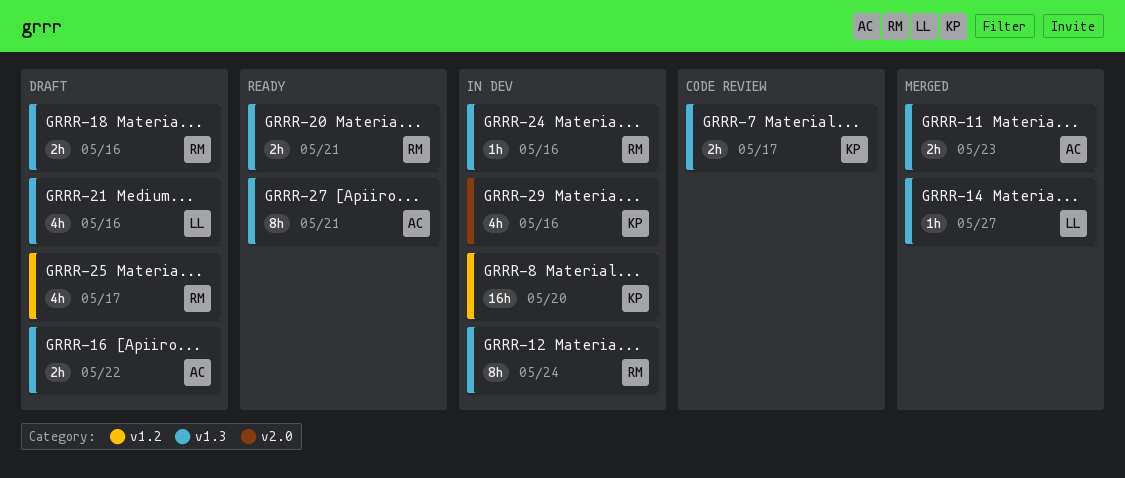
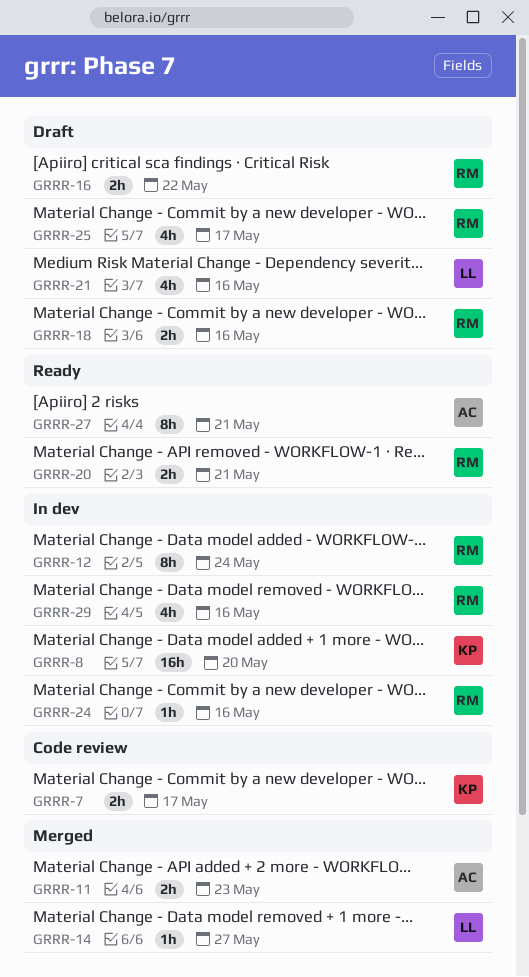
GRRR-16, owner: AC -> RM
GRRR-29, owner: KP -> RM

